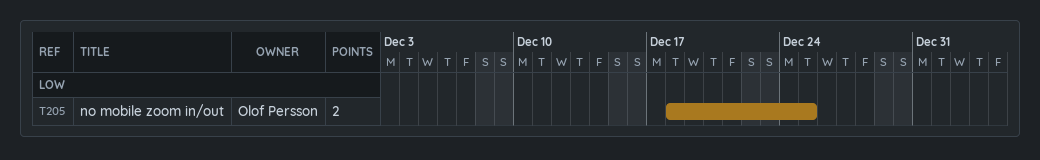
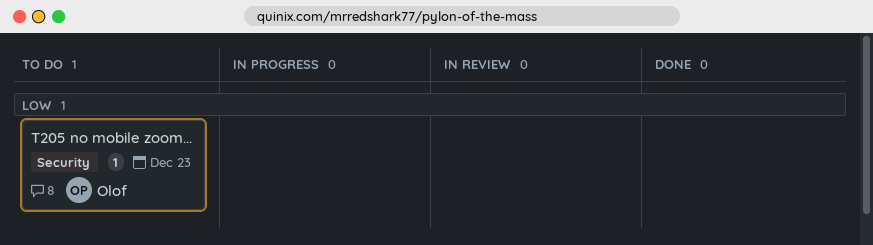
T205, estimate: 2 -> 1
T205, due: Dec 25 -> Dec 23

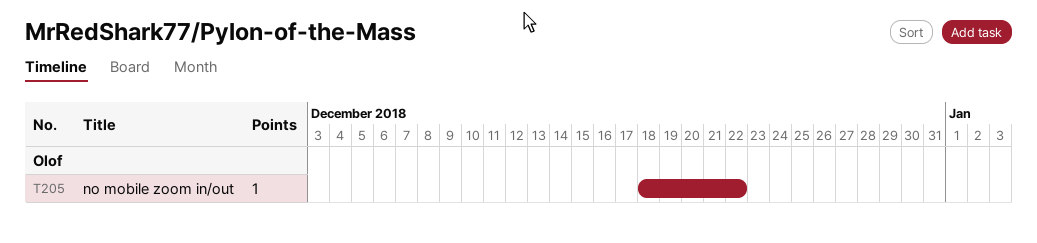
T205, due: Dec 23 -> Dec 22

